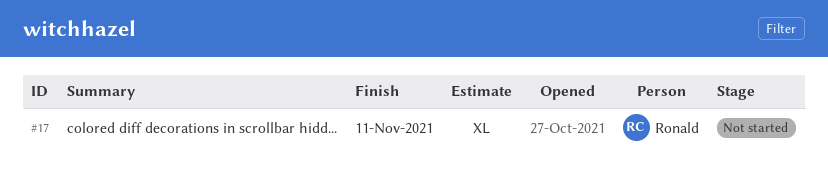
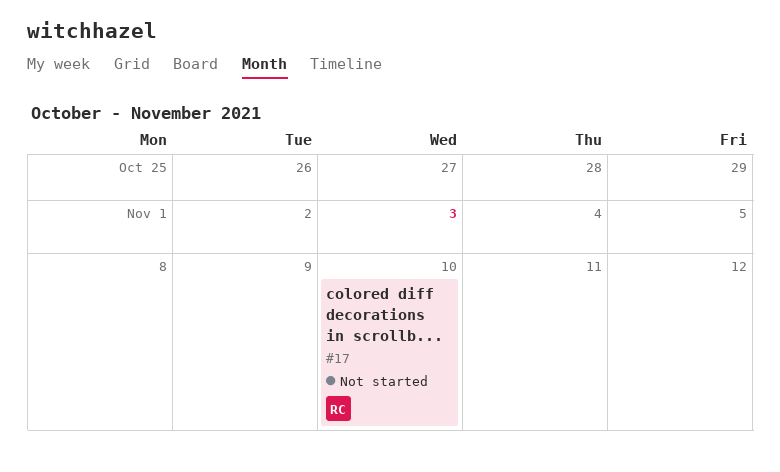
#17, due: Nov 11 -> Nov 10

